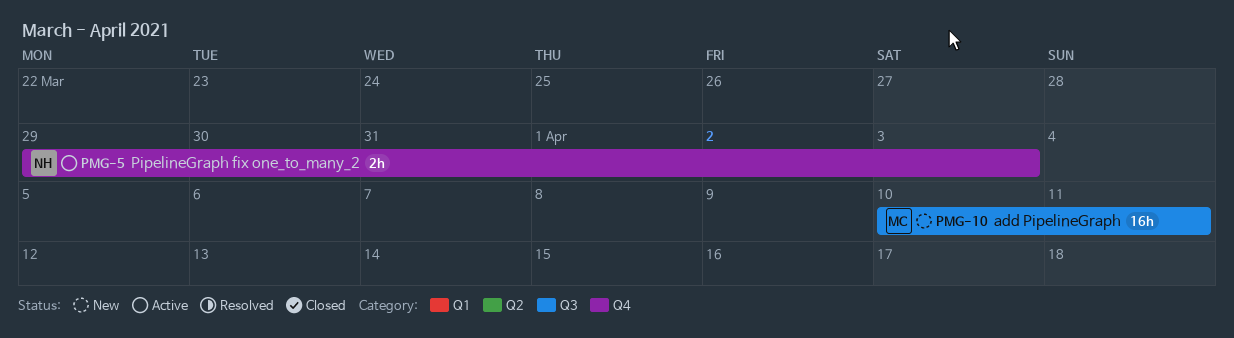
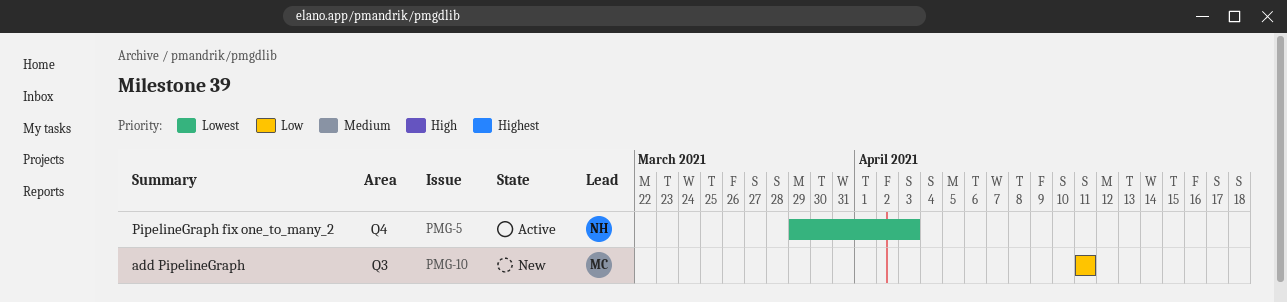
PMG-10, start: Apr 10 -> Apr 11

